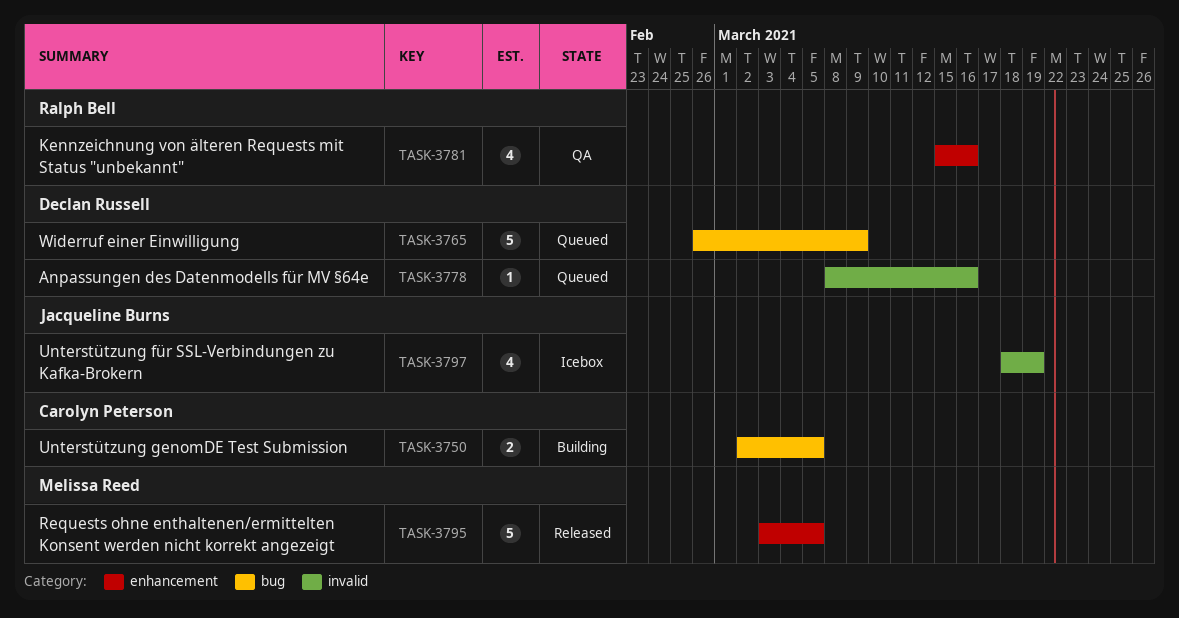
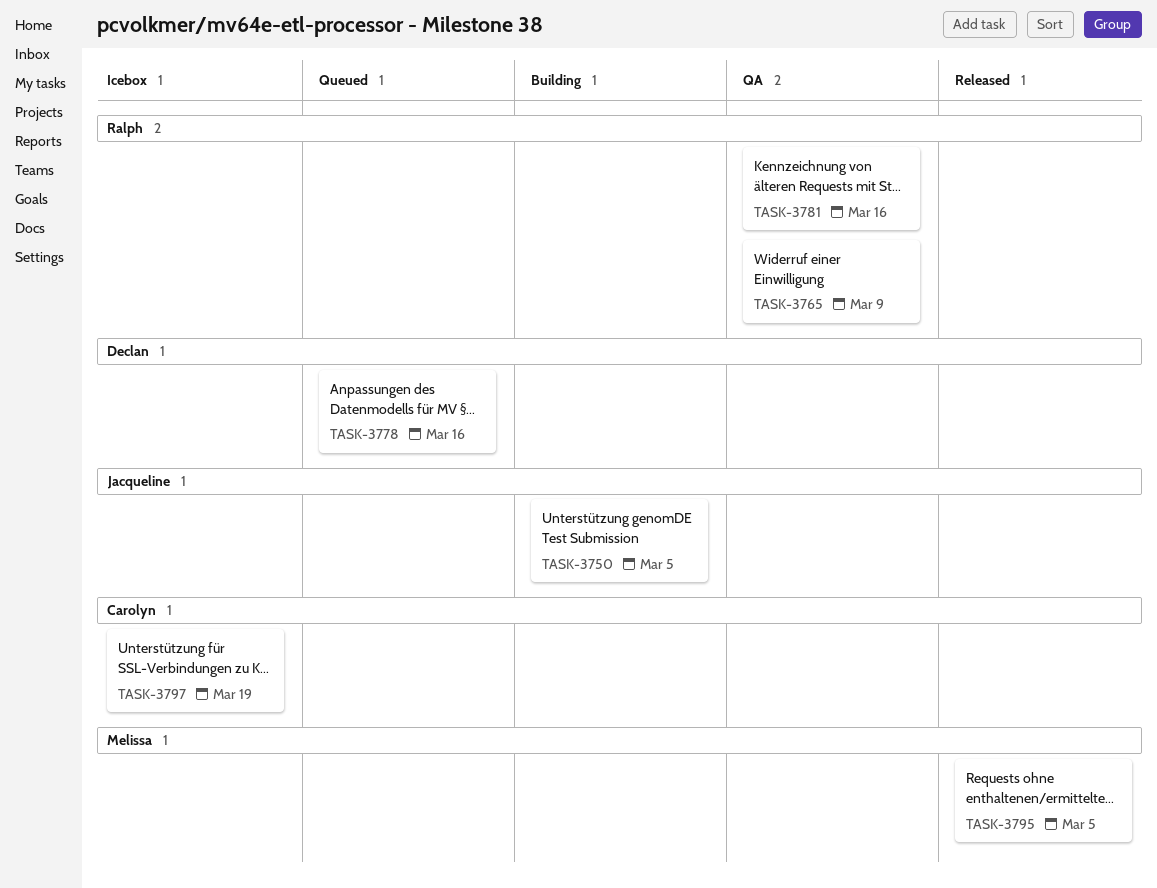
TASK-3750, owner: Carolyn Peterson -> Jacqueline Burns
TASK-3765, status: Queued -> QA
TASK-3765, owner: Declan Russell -> Ralph Bell
TASK-3797, owner: Jacqueline Burns -> Carolyn Peterson

